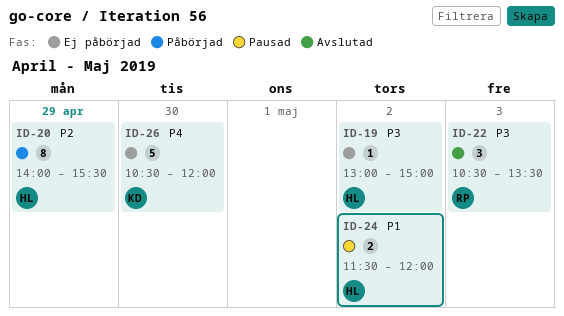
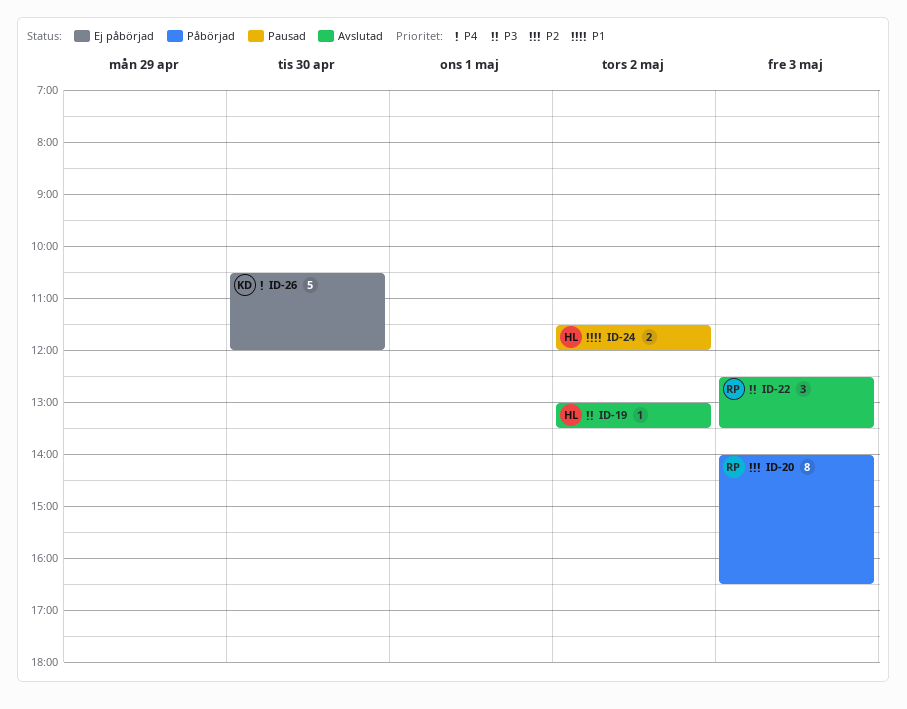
ID-19, status: Ej påbörjad -> Avslutad
ID-19, ends: 15:00 -> 13:30
ID-20, owner: HL -> RP
ID-20, day: Apr 29 -> May 3
ID-20, ends: 15:30 -> 16:30
ID-22, begins: 10:30 -> 12:30

